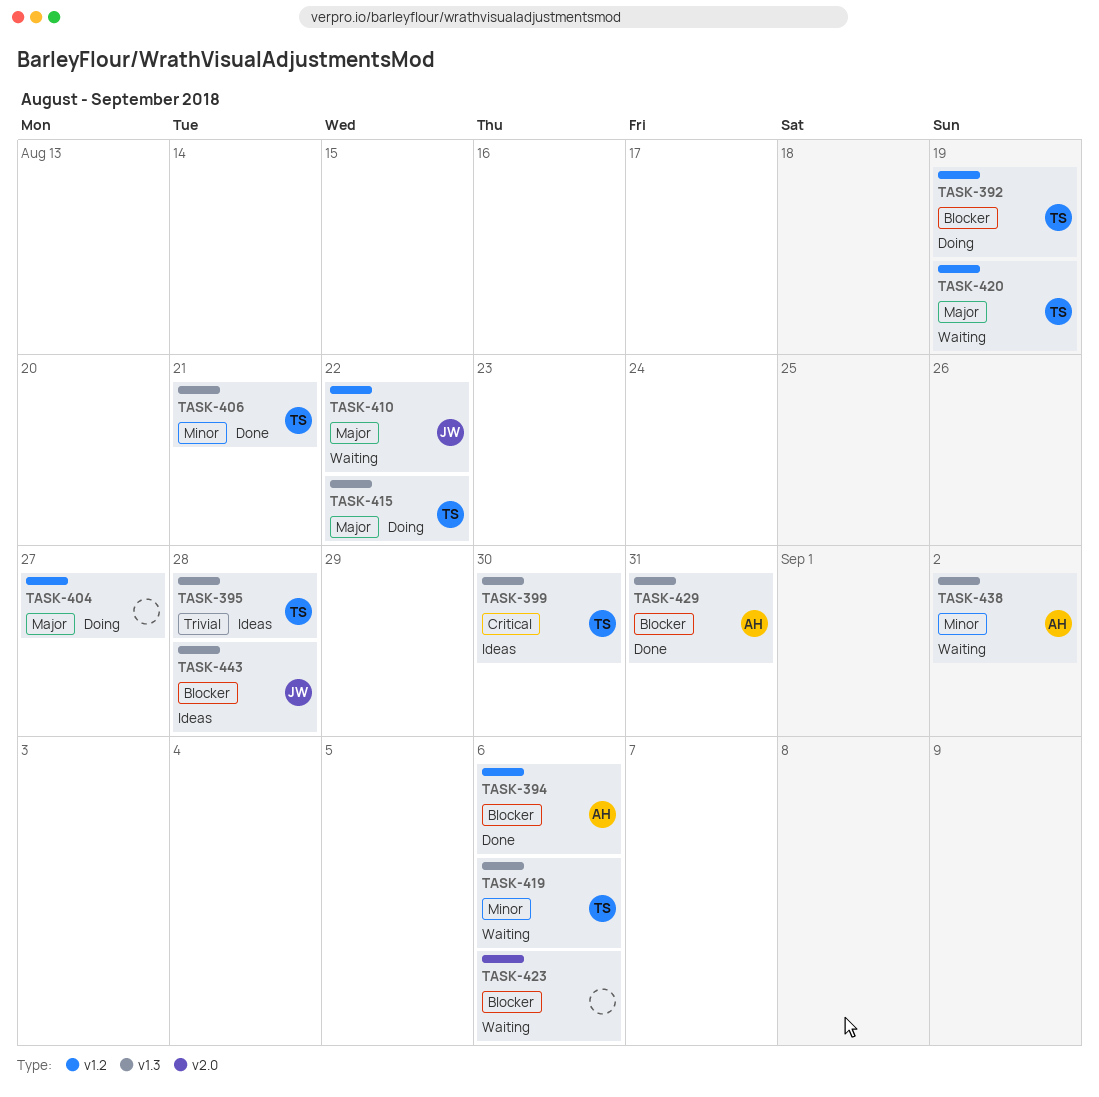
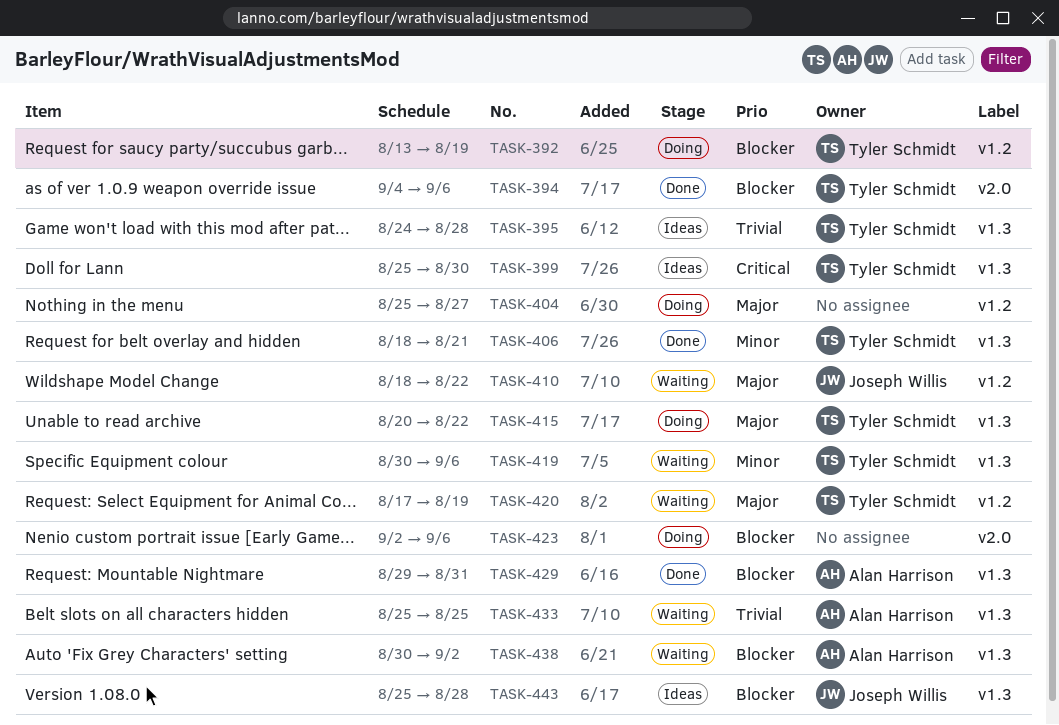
TASK-394, owner: Alan Harrison -> Tyler Schmidt
TASK-394, label: v1.2 -> v2.0
TASK-423, status: Waiting -> Doing
TASK-433: none -> present
TASK-438, priority: Minor -> Blocker

